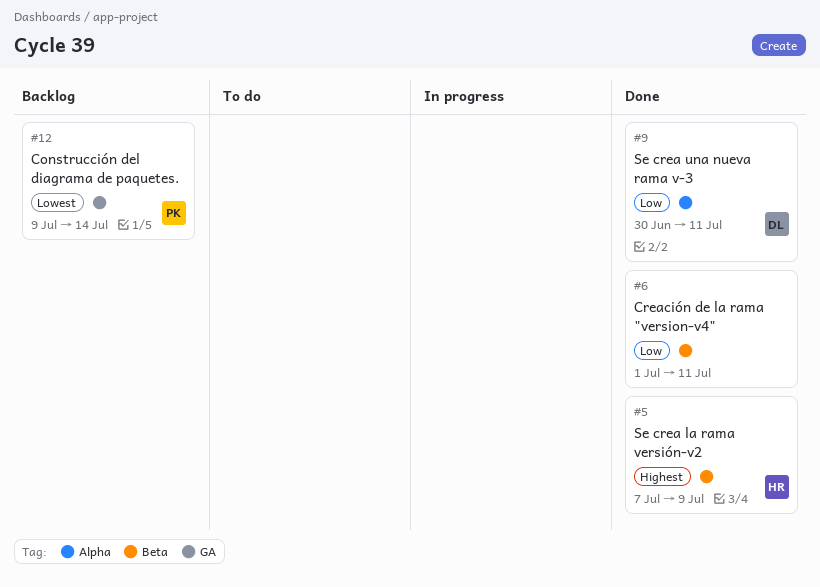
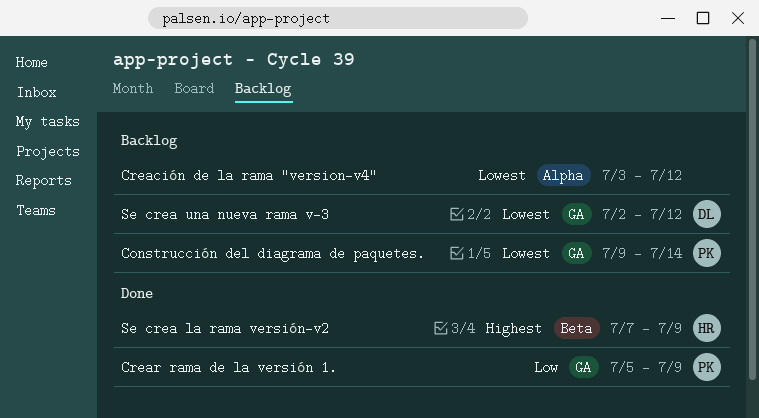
Creación de la rama "version-v4", status: Done -> Backlog
Creación de la rama "version-v4", priority: Low -> Lowest
Creación de la rama "version-v4", label: Beta -> Alpha
Creación de la rama "version-v4", start: Jul 1 -> Jul 3
Creación de la rama "version-v4", due: Jul 11 -> Jul 12
Crear rama de la versión 1.: none -> present
Se crea una nueva rama v-3, status: Done -> Backlog
Se crea una nueva rama v-3, priority: Low -> Lowest
Se crea una nueva rama v-3, label: Alpha -> GA
Se crea una nueva rama v-3, start: Jun 30 -> Jul 2
Se crea una nueva rama v-3, due: Jul 11 -> Jul 12

